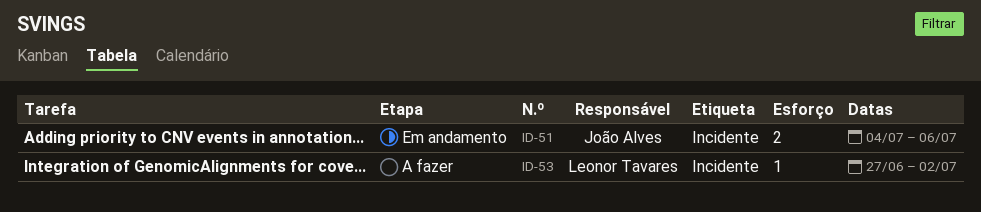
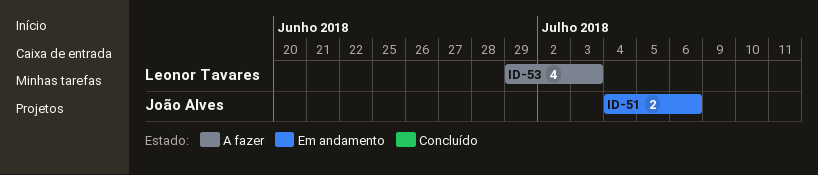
ID-53, estimate: 1 -> 4
ID-53, start: Jun 27 -> Jun 29
ID-53, due: Jul 2 -> Jul 3

